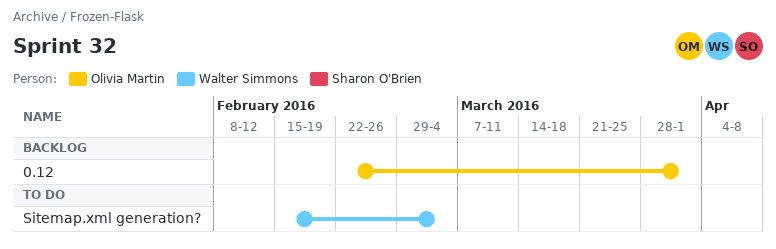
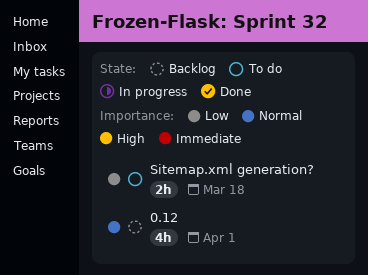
Sitemap.xml generation?, due: Mar 4 -> Mar 18

